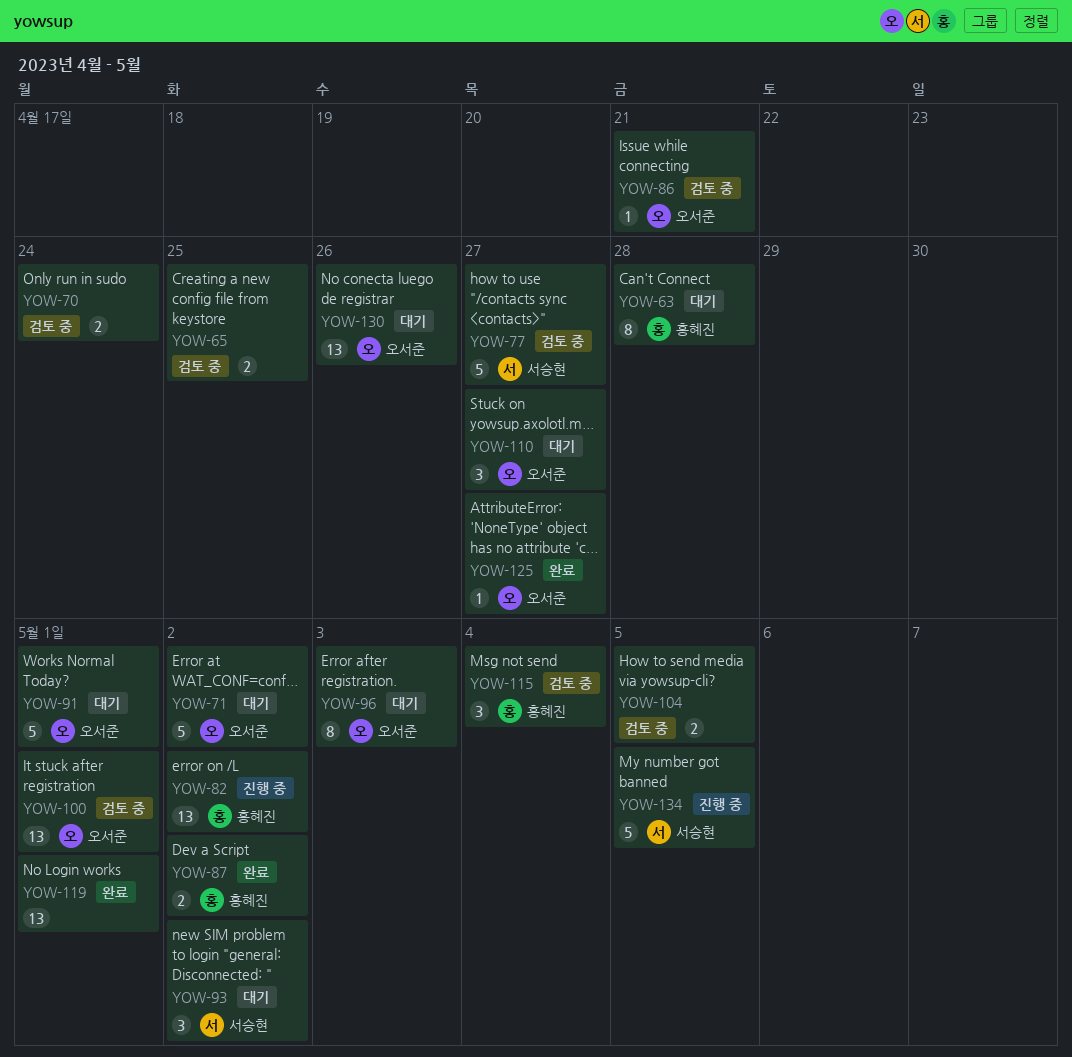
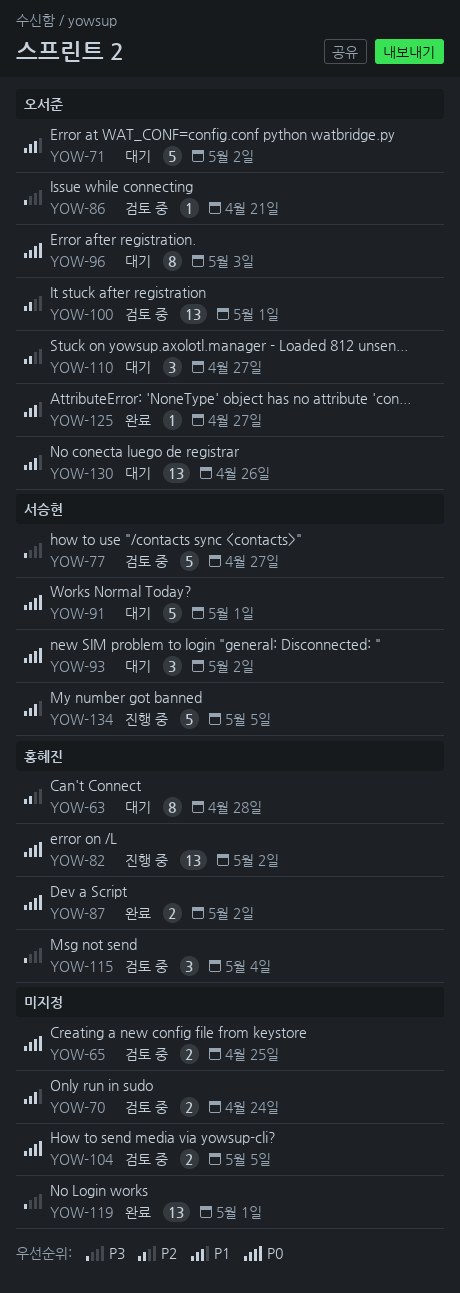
YOW-91, owner: 오서준 -> 서승현

